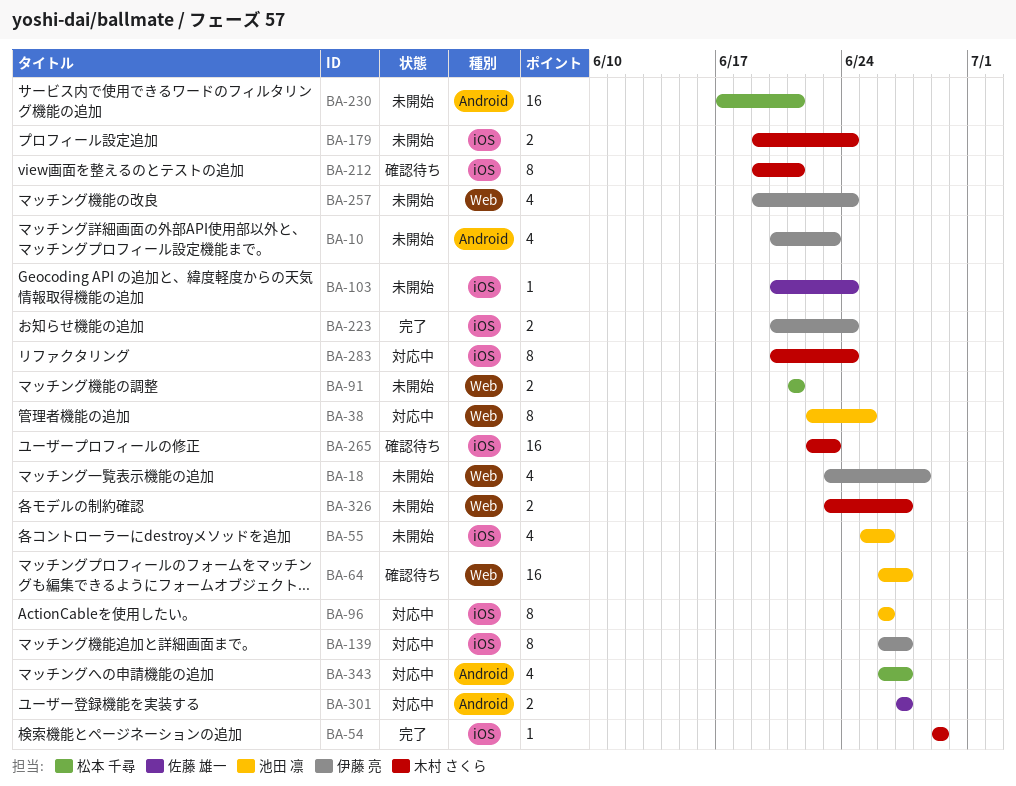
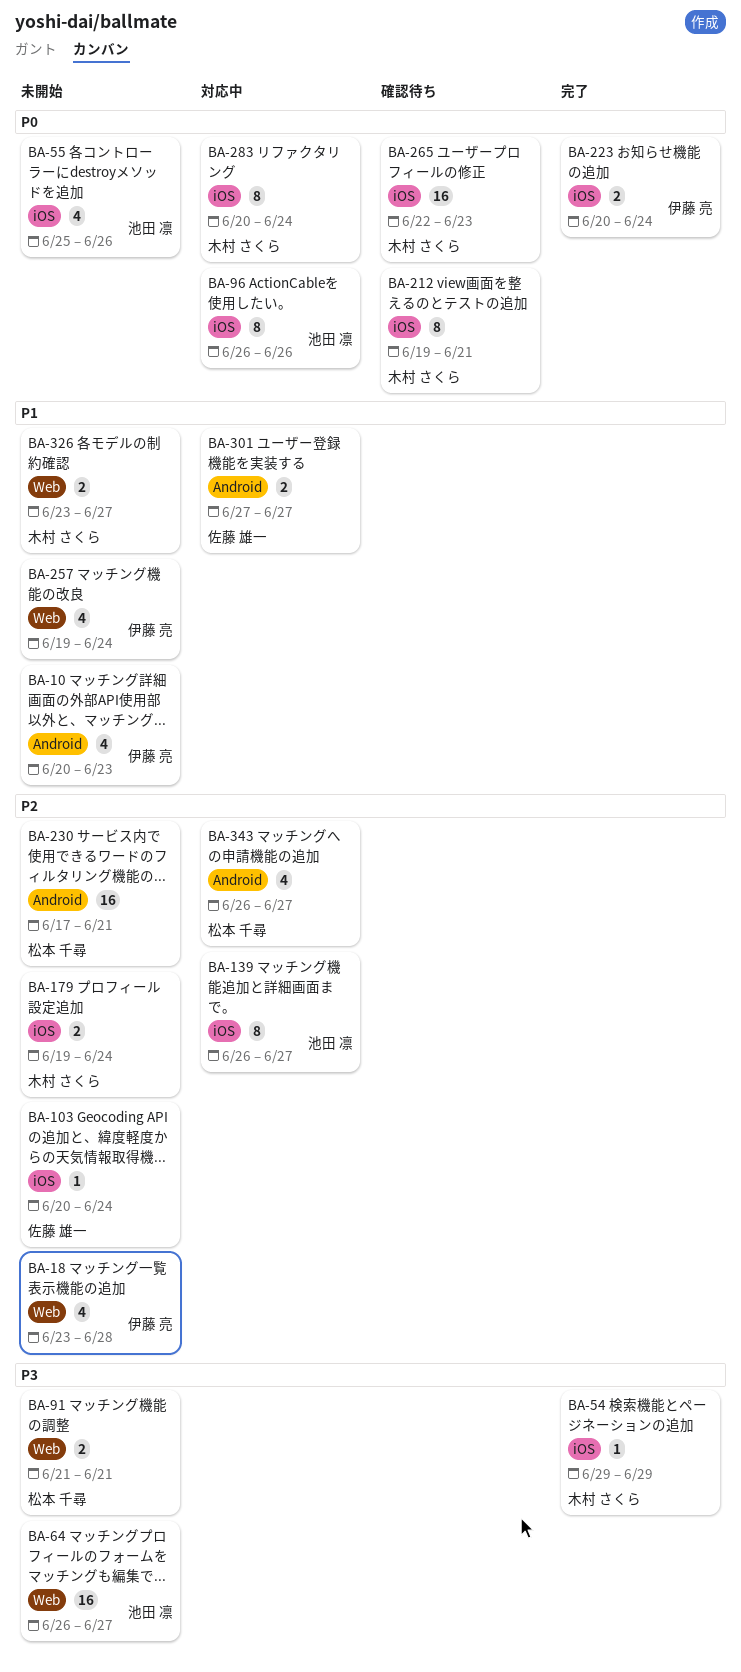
BA-38: present -> none
BA-64, status: 確認待ち -> 未開始
BA-139, owner: 伊藤 亮 -> 池田 凛

